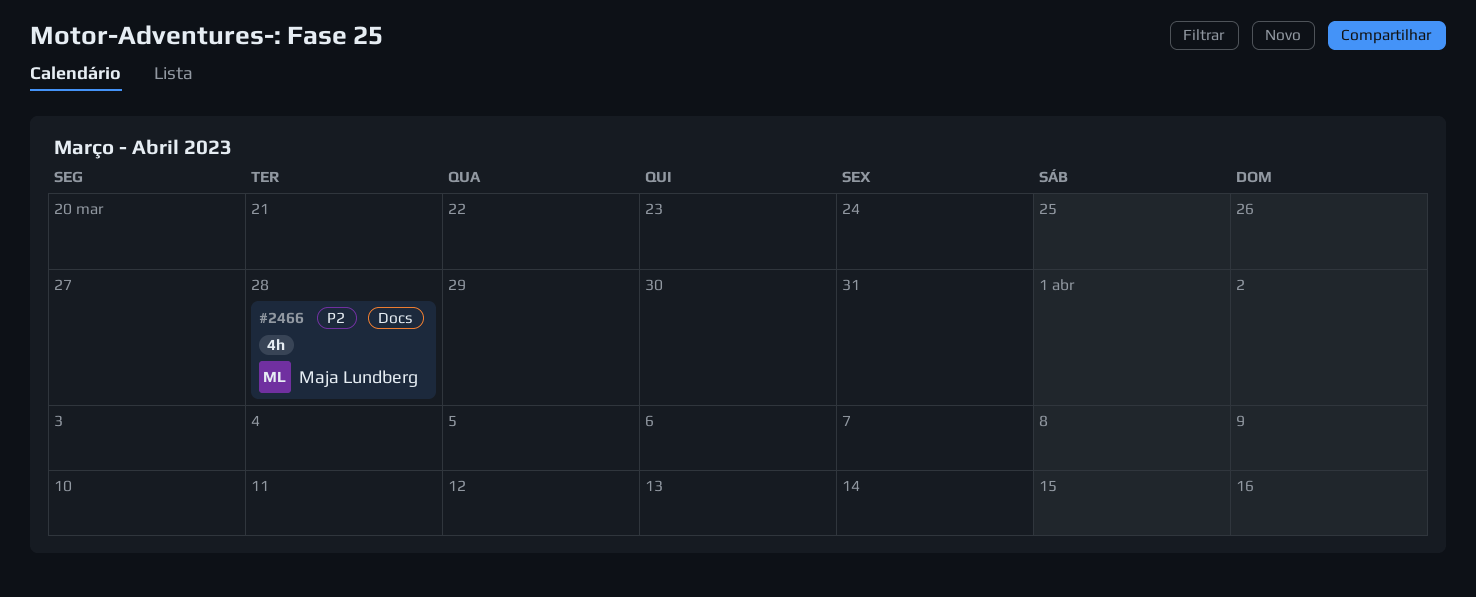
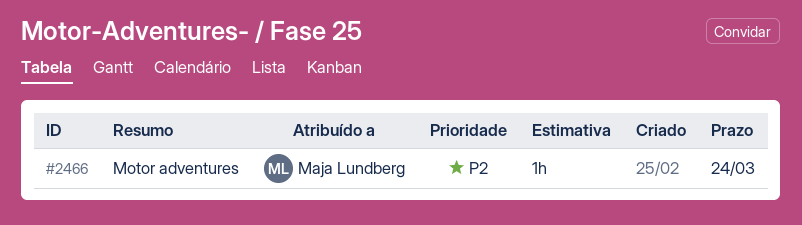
#2466, estimate: 4h -> 1h
#2466, due: Mar 28 -> Mar 24

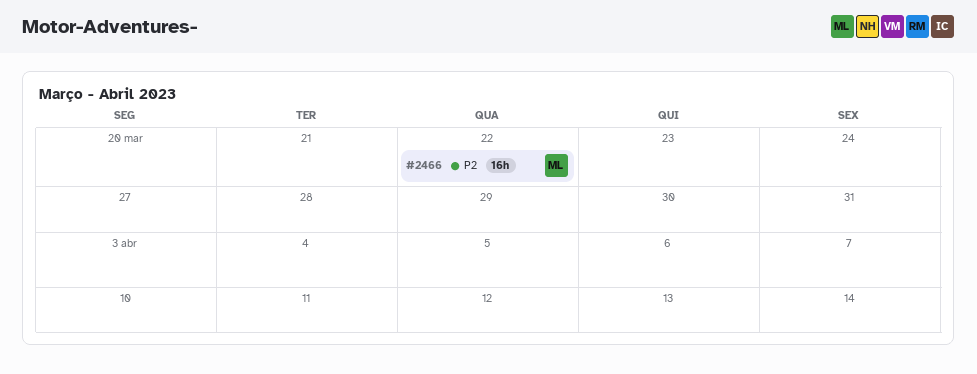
#2466, estimate: 1h -> 16h
#2466, due: Mar 24 -> Mar 22

